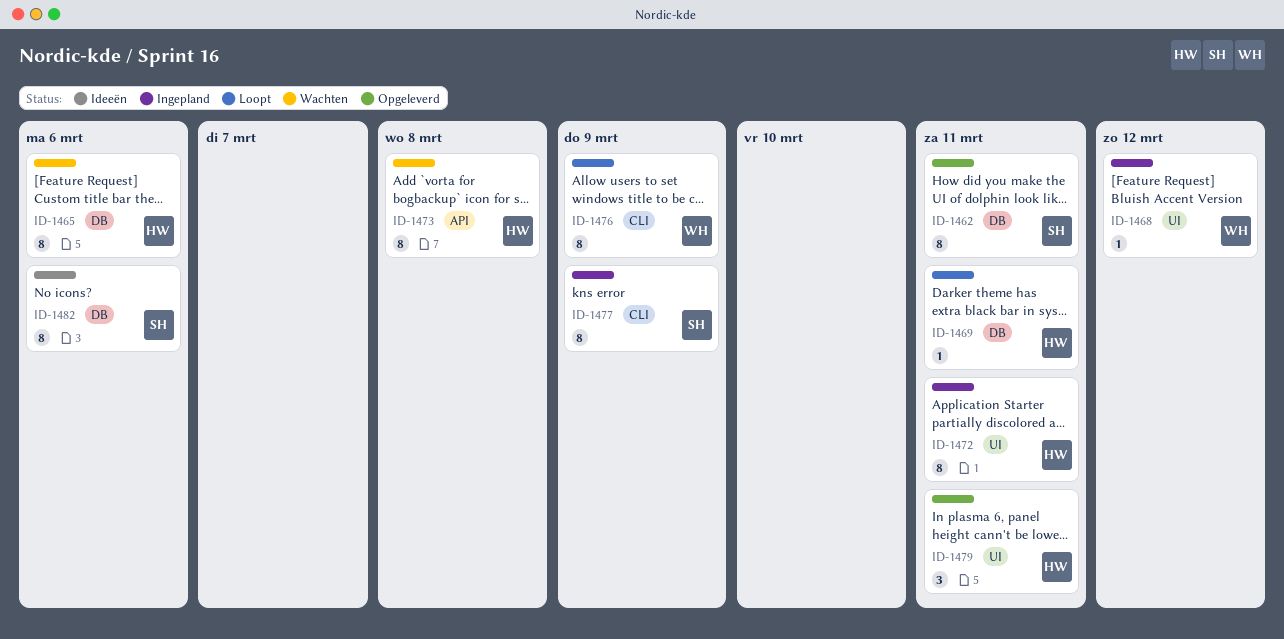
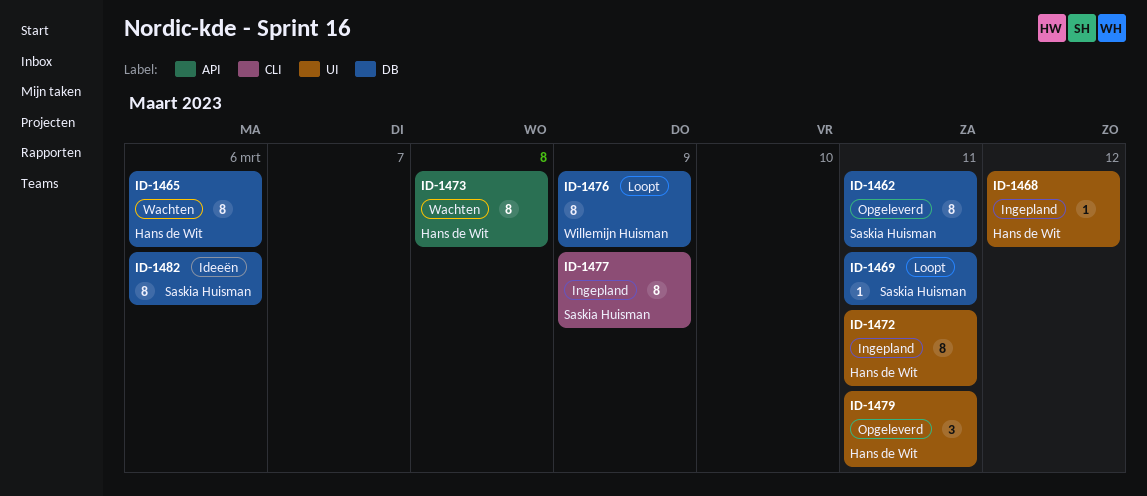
ID-1468, owner: Willemijn Huisman -> Hans de Wit
ID-1469, owner: Hans de Wit -> Saskia Huisman
ID-1476, label: CLI -> DB

